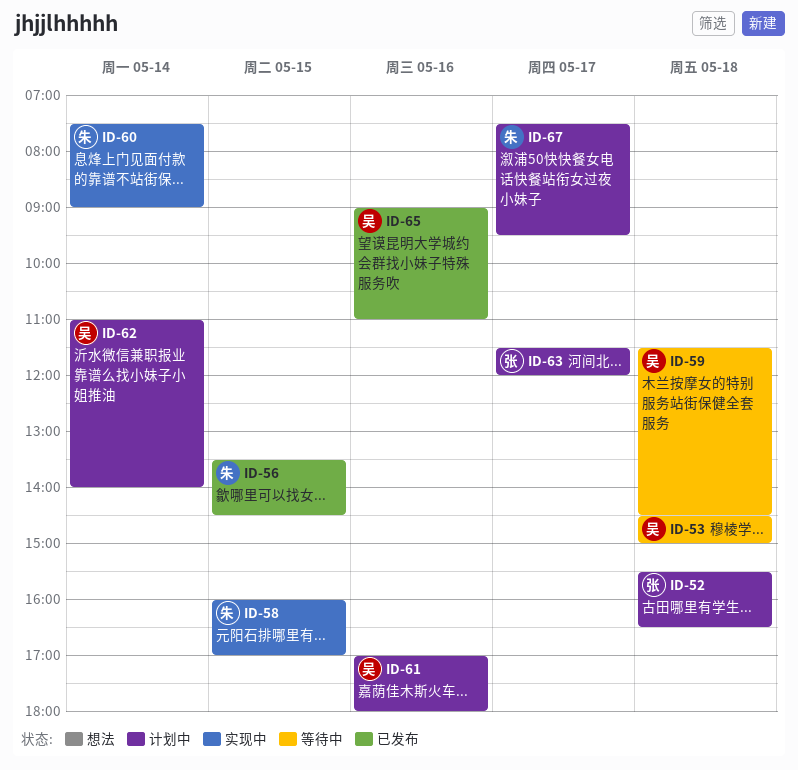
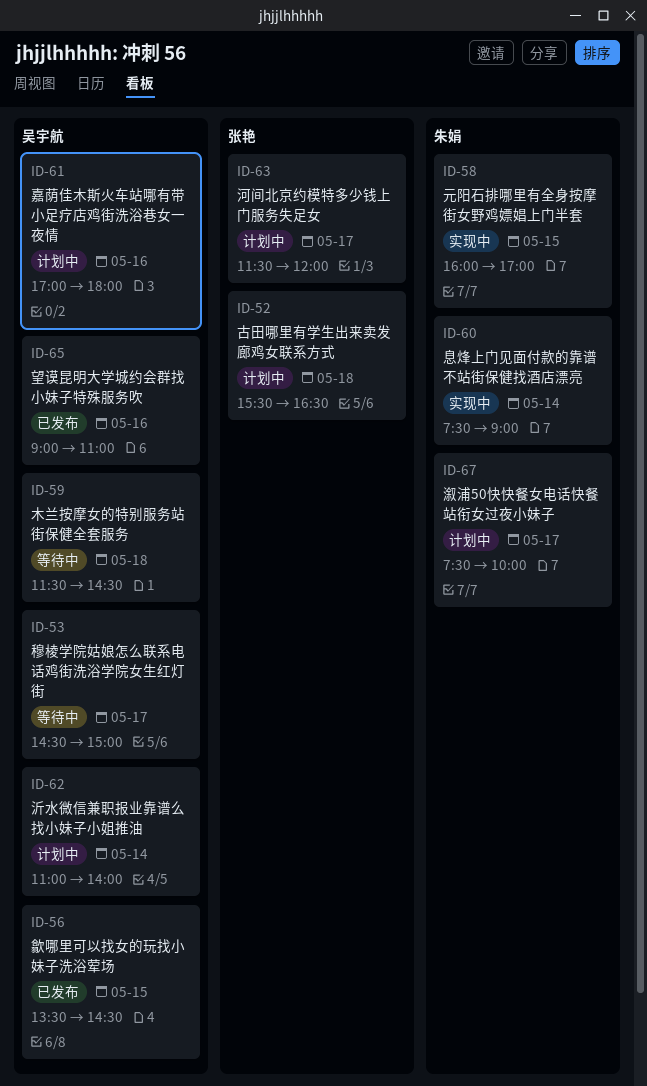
ID-53, day: May 18 -> May 17
ID-56, owner: 朱娟 -> 吴宇航
ID-67, ends: 09:30 -> 10:00

